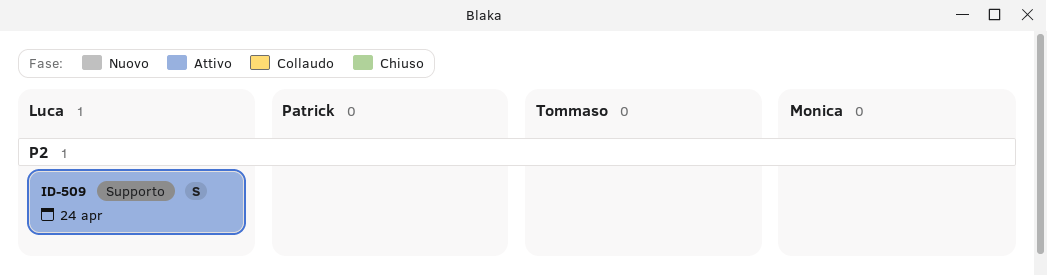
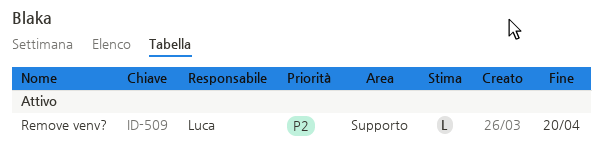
ID-509, estimate: S -> L
ID-509, due: Apr 24 -> Apr 20

